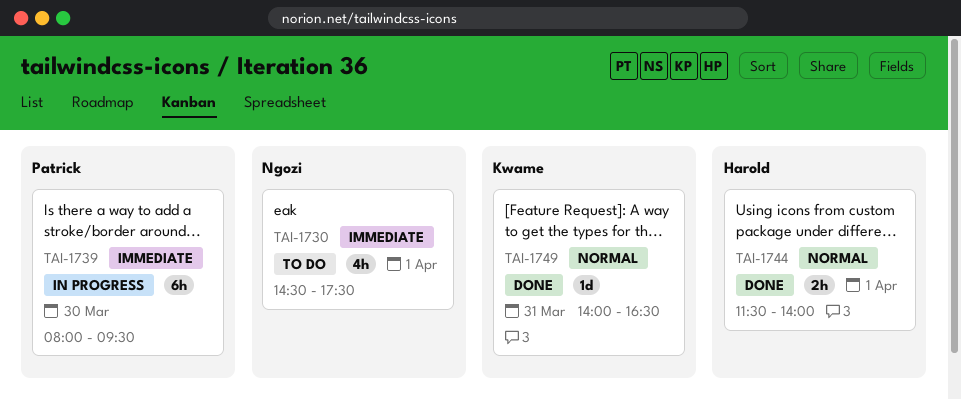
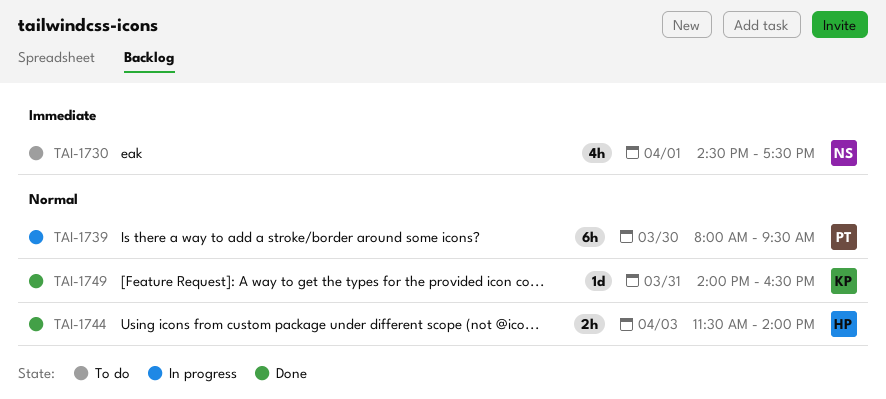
TAI-1739, priority: Immediate -> Normal
TAI-1744, day: Apr 1 -> Apr 3

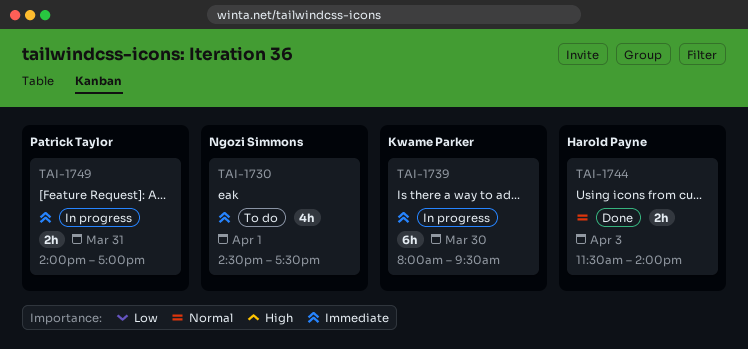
TAI-1739, owner: Patrick Taylor -> Kwame Parker
TAI-1739, priority: Normal -> Immediate
TAI-1749, status: Done -> In progress
TAI-1749, owner: Kwame Parker -> Patrick Taylor
TAI-1749, priority: Normal -> Immediate
TAI-1749, estimate: 1d -> 2h
TAI-1749, ends: 16:30 -> 17:00

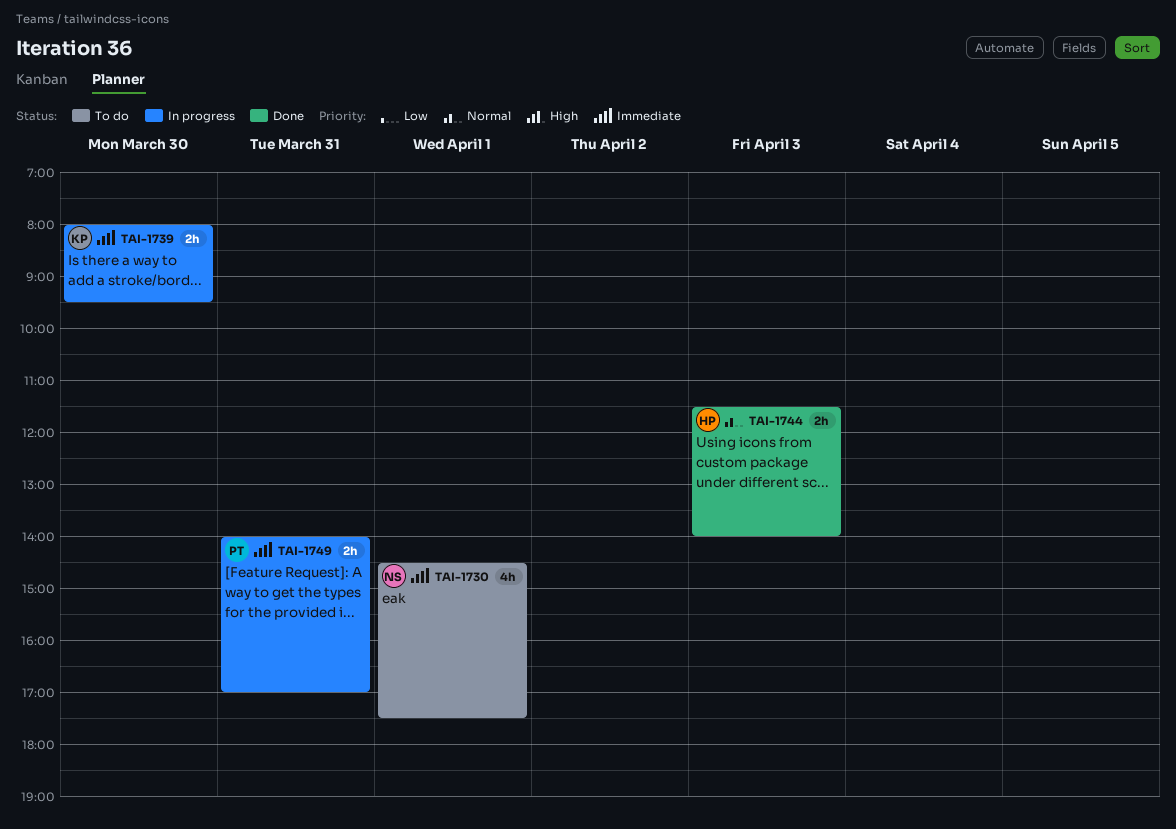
TAI-1739, estimate: 6h -> 2h

